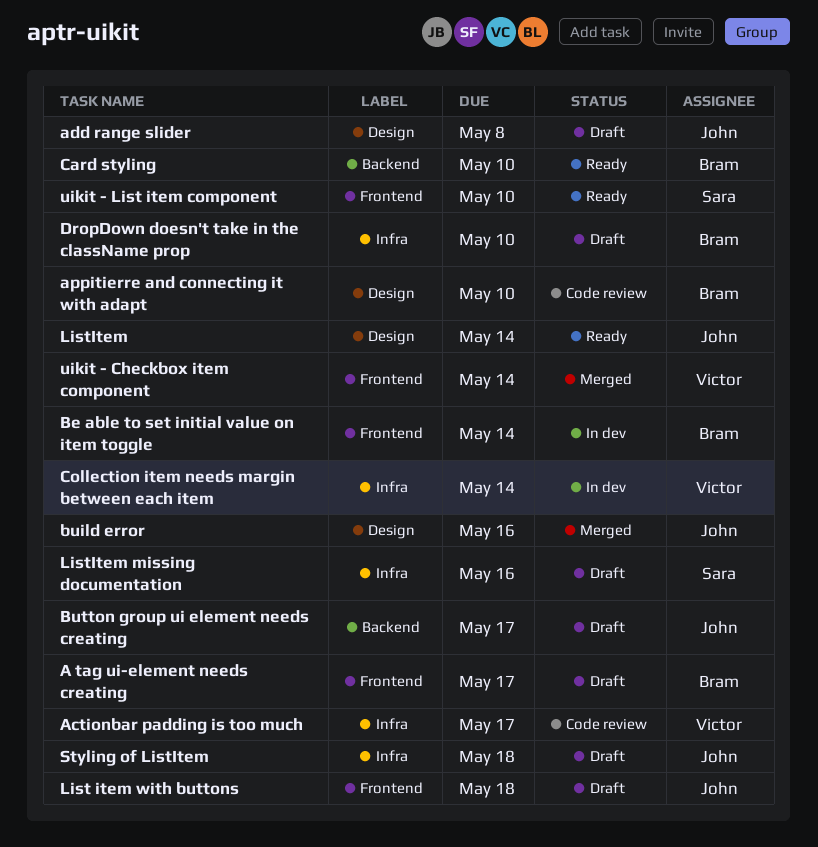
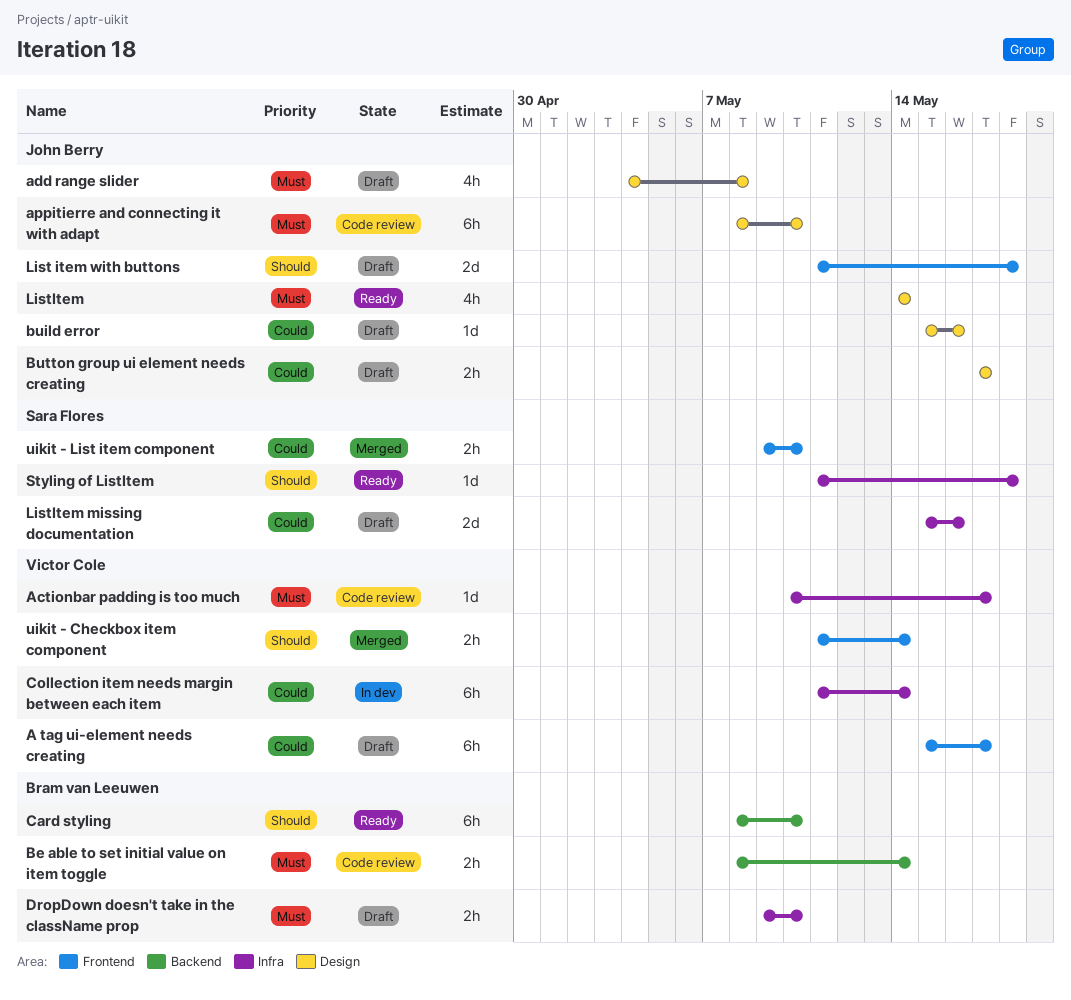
A tag ui-element needs creating, owner: Bram van Leeuwen -> Victor Cole
appitierre and connecting it with adapt, owner: Bram van Leeuwen -> John Berry
Be able to set initial value on item toggle, status: In dev -> Code review
Be able to set initial value on item toggle, label: Frontend -> Backend
build error, status: Merged -> Draft
Button group ui element needs creating, label: Backend -> Design
Styling of ListItem, status: Draft -> Ready
Styling of ListItem, owner: John Berry -> Sara Flores
uikit - List item component, status: Ready -> Merged

